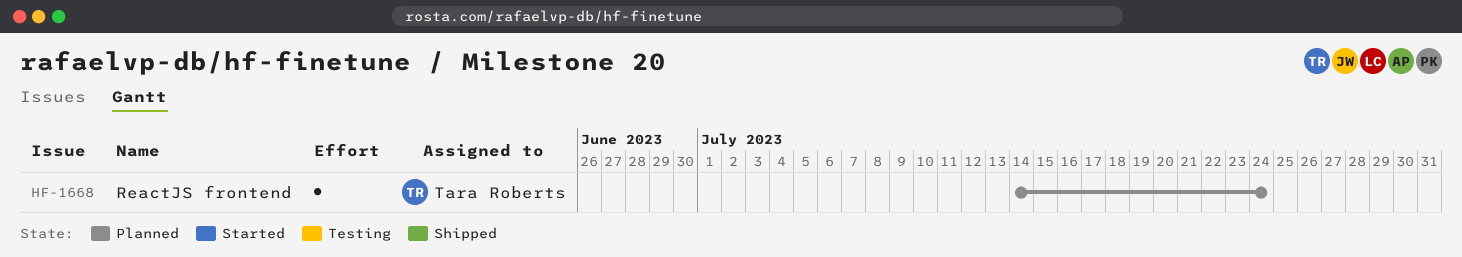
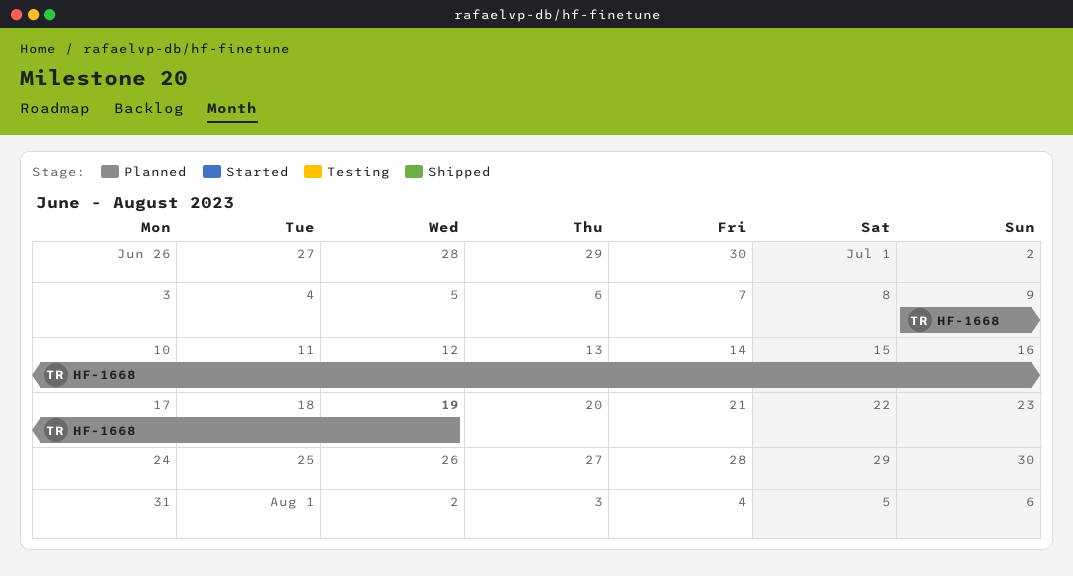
HF-1668, start: Jul 14 -> Jul 9
HF-1668, due: Jul 24 -> Jul 19

